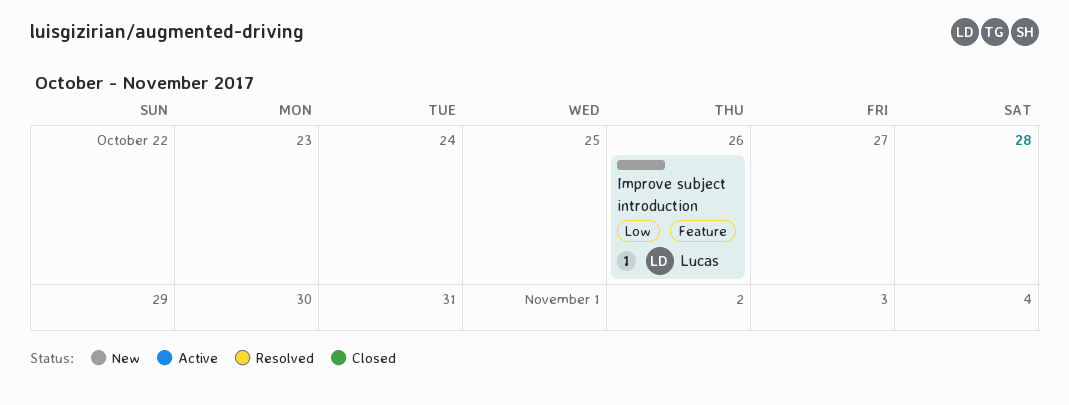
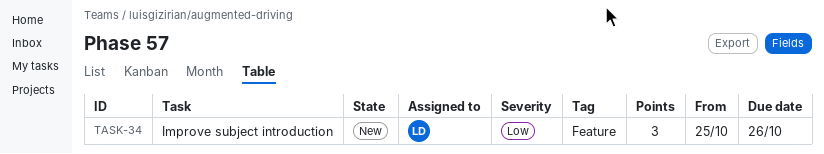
Improve subject introduction, estimate: 1 -> 3

